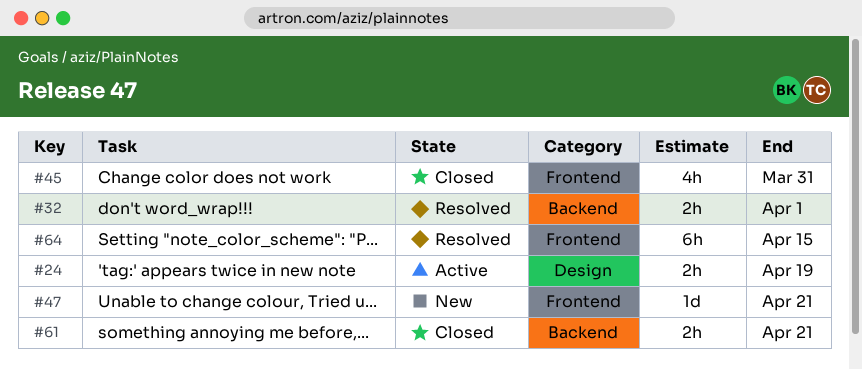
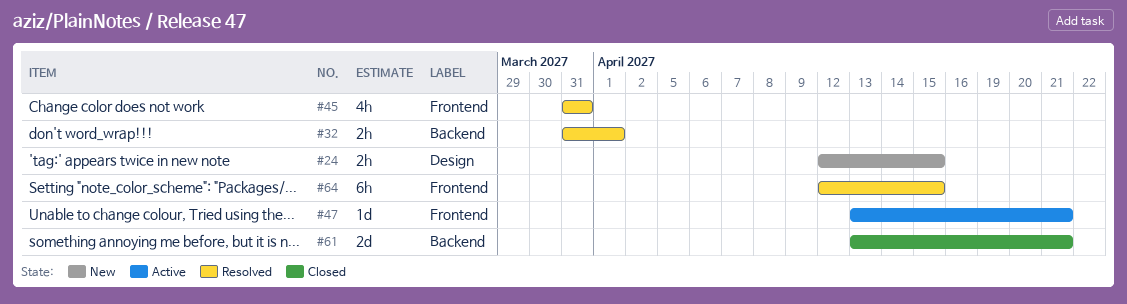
#24, status: Active -> New
#24, due: Apr 19 -> Apr 15
#45, status: Closed -> Resolved
#47, status: New -> Active
#61, estimate: 2h -> 2d

